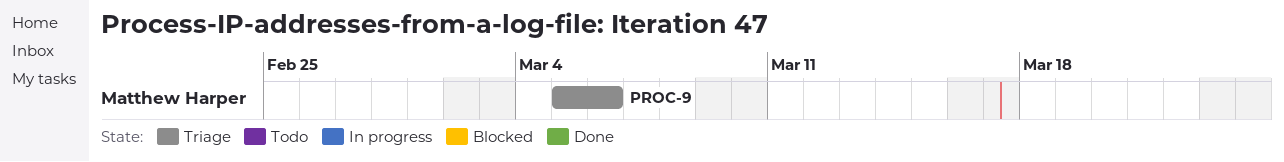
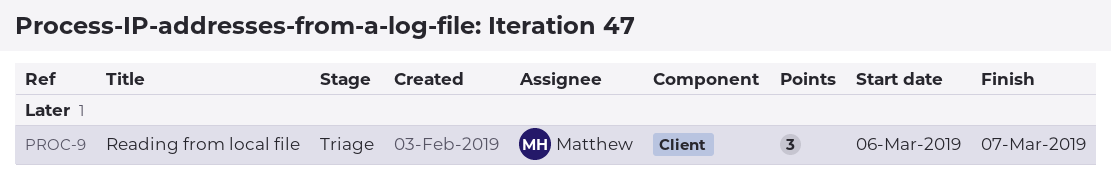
PROC-9, start: Mar 5 -> Mar 6
PROC-9, due: Mar 6 -> Mar 7

